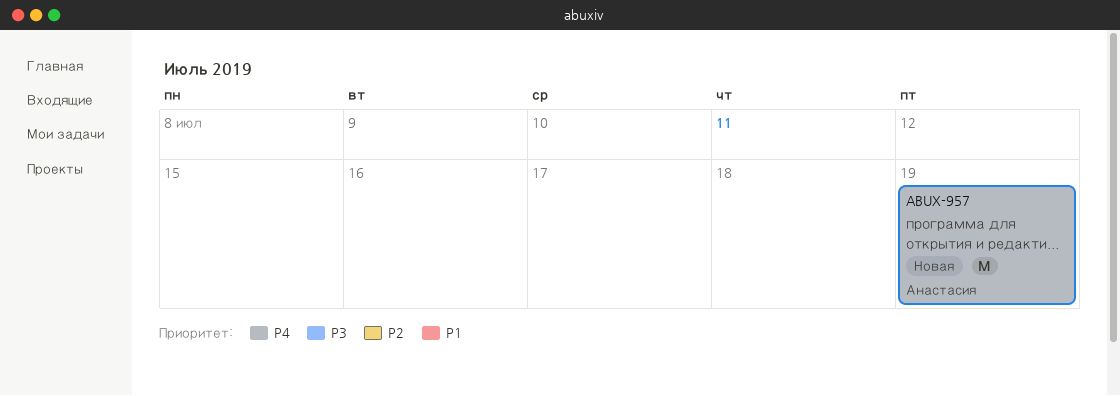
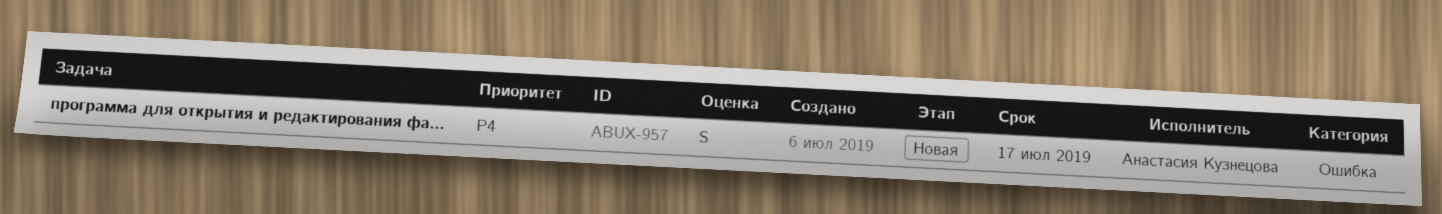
ABUX-957, estimate: M -> S
ABUX-957, due: Jul 19 -> Jul 17

